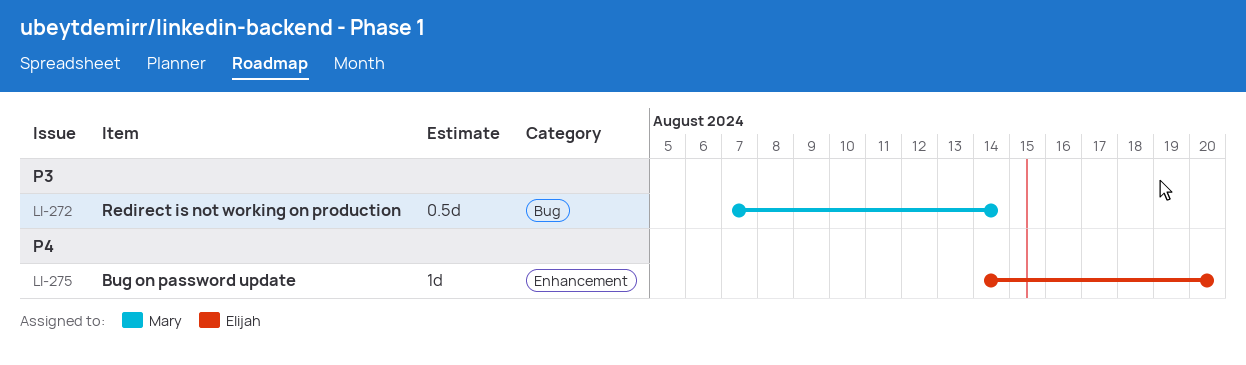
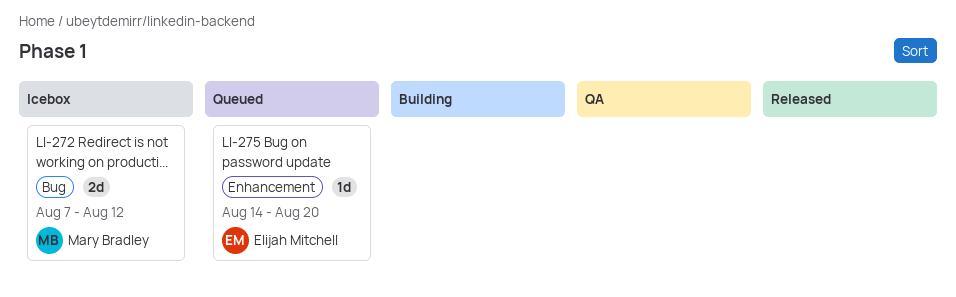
LI-272, estimate: 0.5d -> 2d
LI-272, due: Aug 14 -> Aug 12

